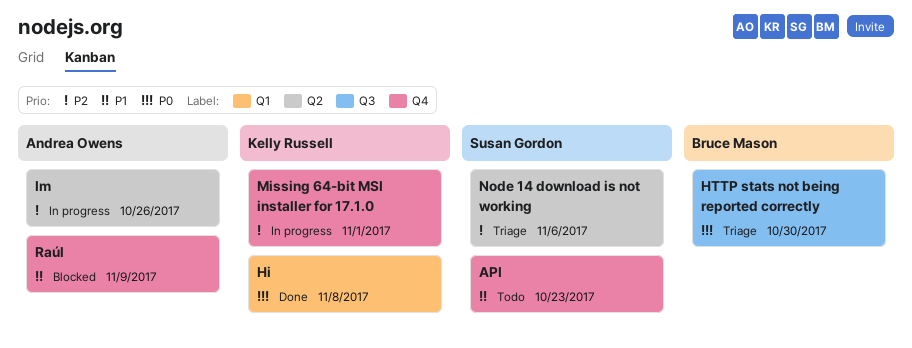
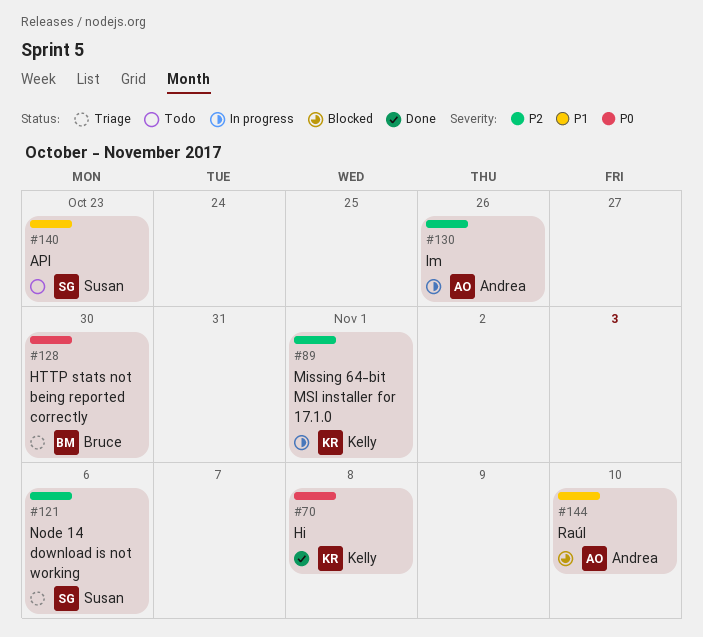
Raúl, due: Nov 9 -> Nov 10

